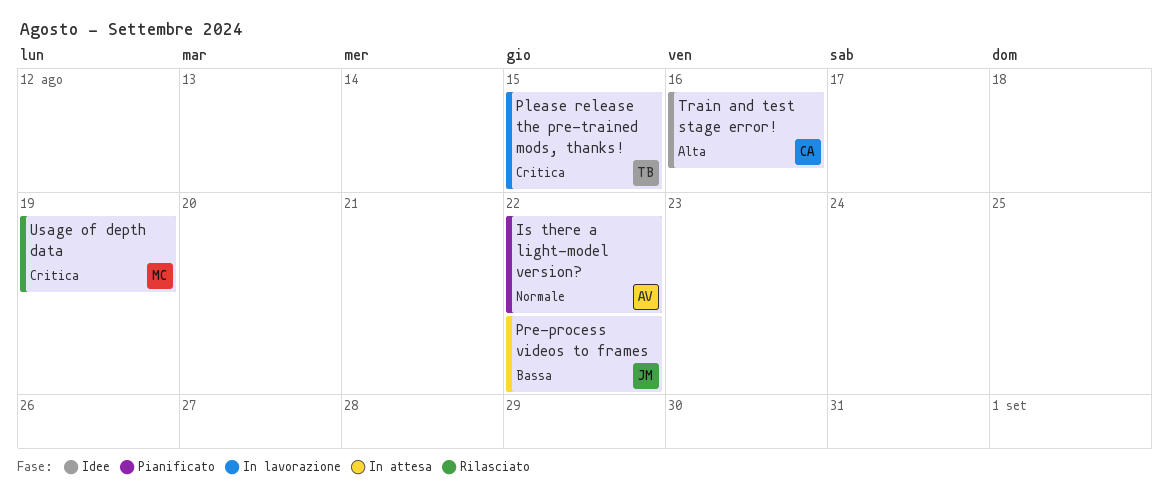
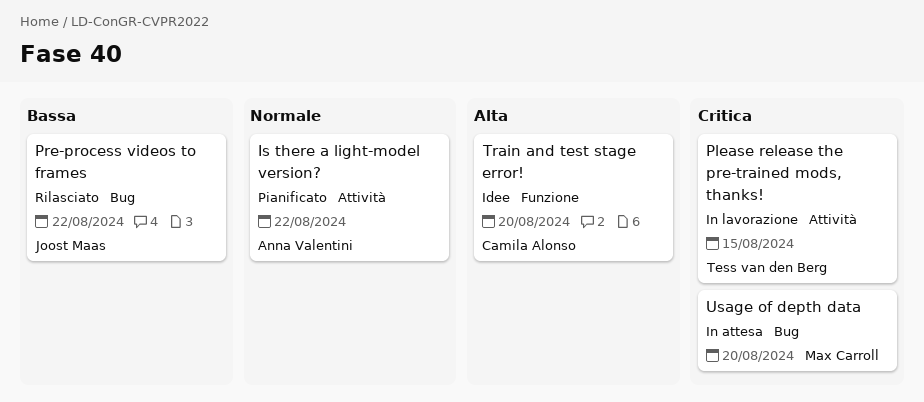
Pre-process videos to frames, status: In attesa -> Rilasciato
Train and test stage error!, due: Aug 16 -> Aug 20
Usage of depth data, status: Rilasciato -> In attesa
Usage of depth data, due: Aug 19 -> Aug 20

